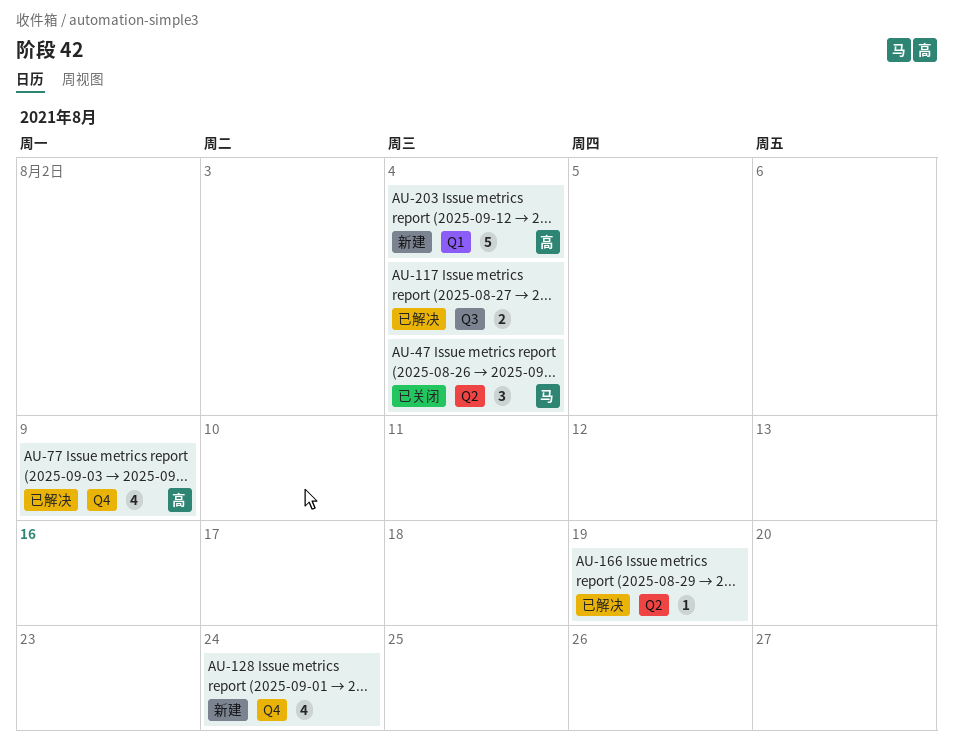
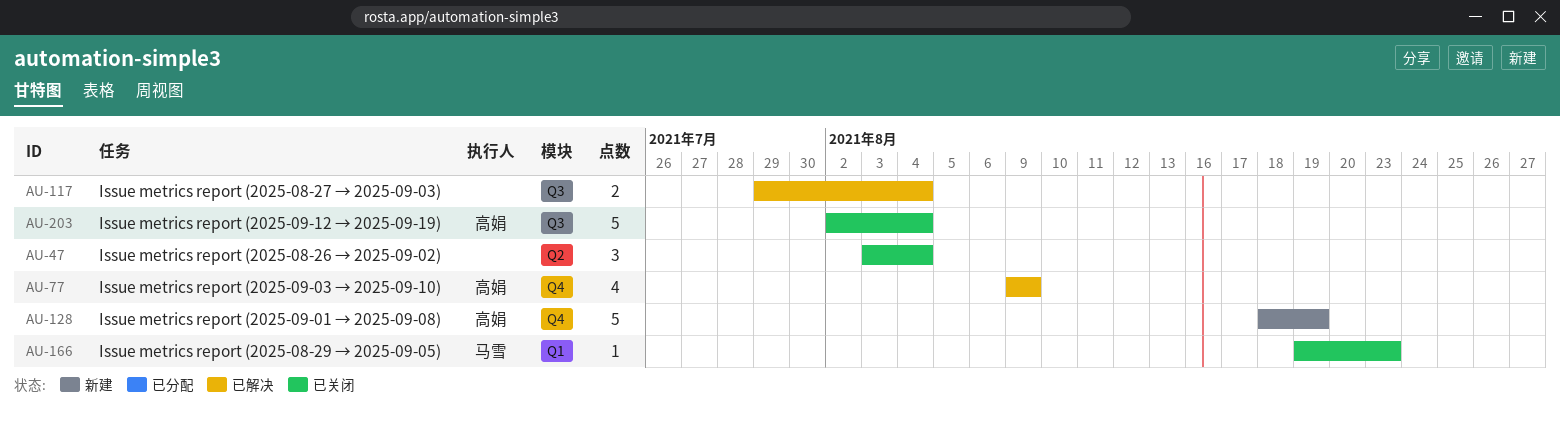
AU-47, owner: 马雪 -> none
AU-128, owner: none -> 高娟
AU-128, estimate: 4 -> 5
AU-128, due: Aug 24 -> Aug 19
AU-166, status: 已解决 -> 已关闭
AU-166, owner: none -> 马雪
AU-166, label: Q2 -> Q1
AU-166, due: Aug 19 -> Aug 23
AU-203, status: 新建 -> 已关闭
AU-203, label: Q1 -> Q3

